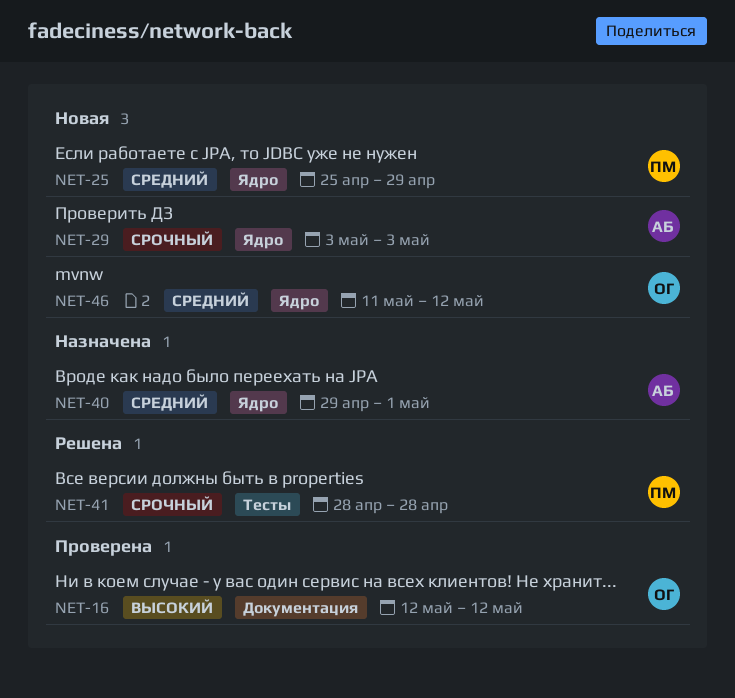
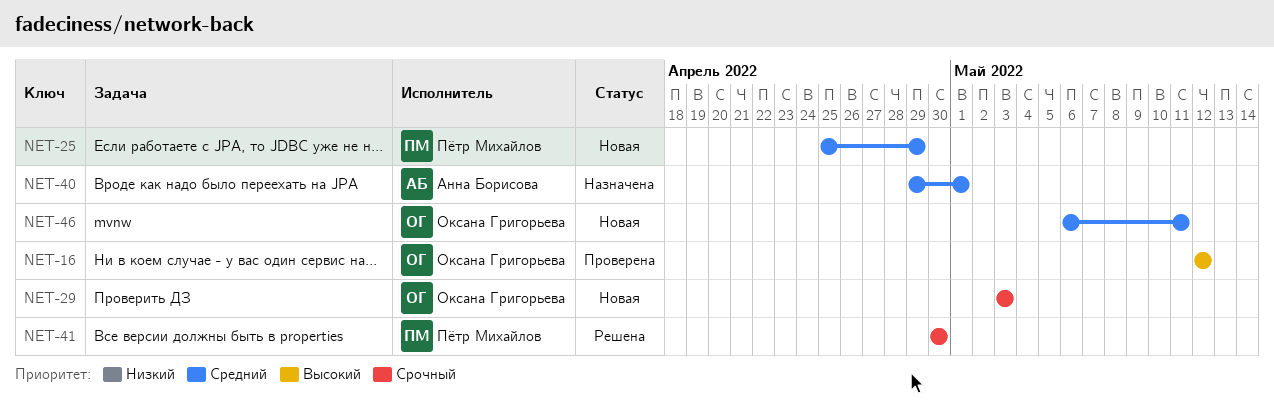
NET-29, owner: Анна Борисова -> Оксана Григорьева
NET-41, start: Apr 28 -> Apr 30
NET-41, due: Apr 28 -> Apr 30
NET-46, start: May 11 -> May 6
NET-46, due: May 12 -> May 11

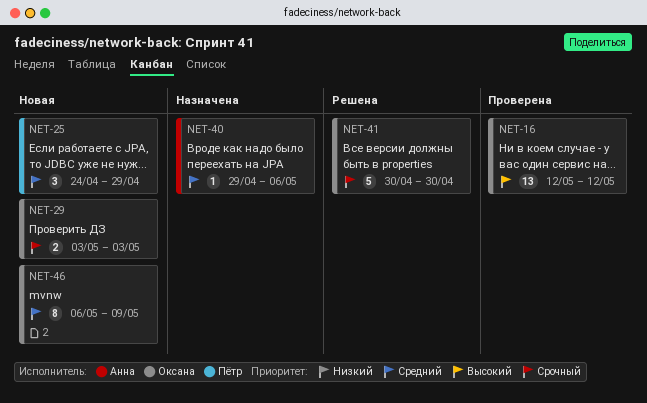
NET-25, start: Apr 25 -> Apr 24
NET-40, due: May 1 -> May 6
NET-41, owner: Пётр Михайлов -> Оксана Григорьева
NET-46, due: May 11 -> May 9

